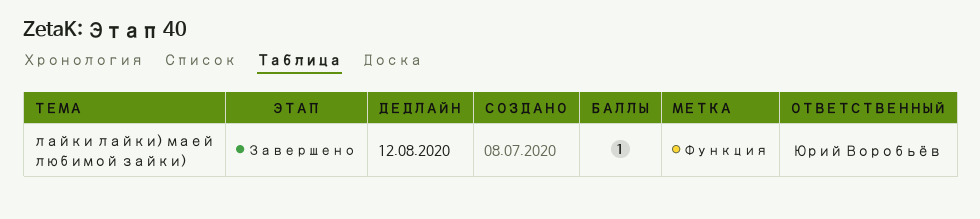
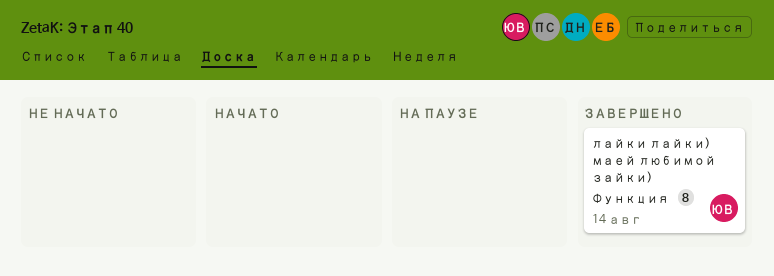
лайки лайки) маей любимой зайки), estimate: 1 -> 8
лайки лайки) маей любимой зайки), due: Aug 12 -> Aug 14

